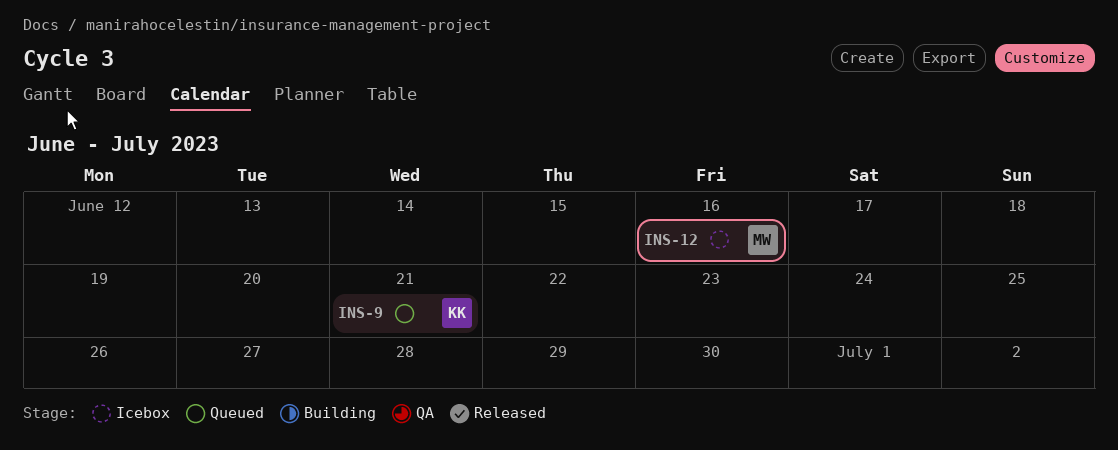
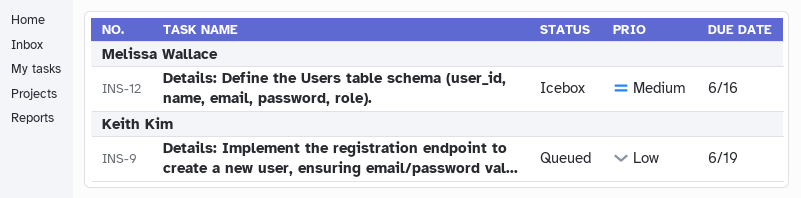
INS-9, due: Jun 21 -> Jun 19

